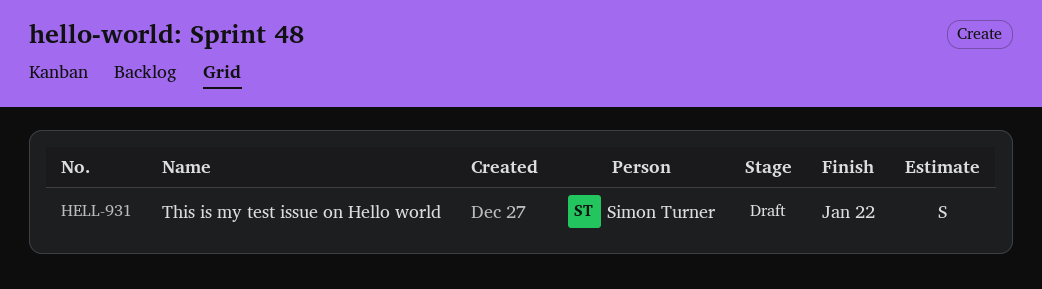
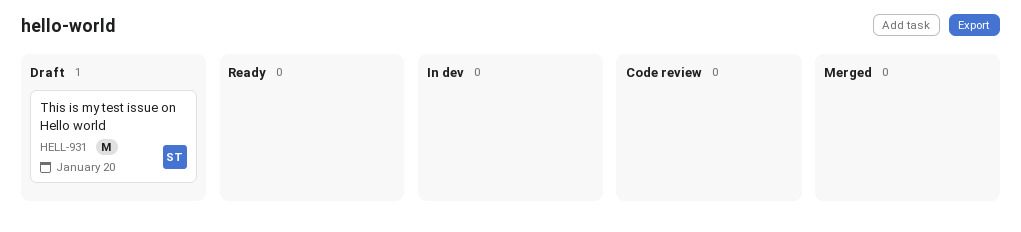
HELL-931, estimate: S -> M
HELL-931, due: Jan 22 -> Jan 20

